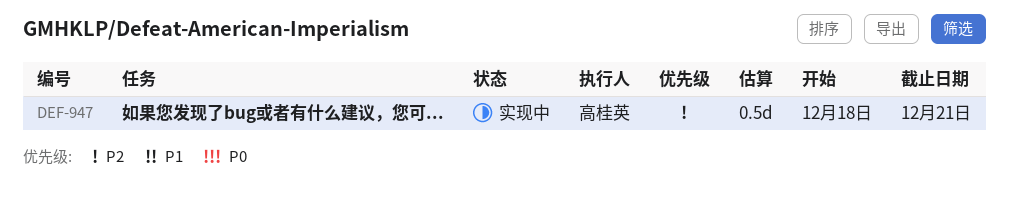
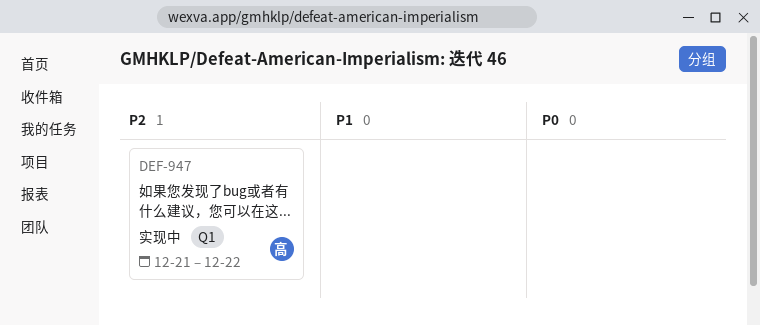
DEF-947, start: Dec 18 -> Dec 21
DEF-947, due: Dec 21 -> Dec 22

